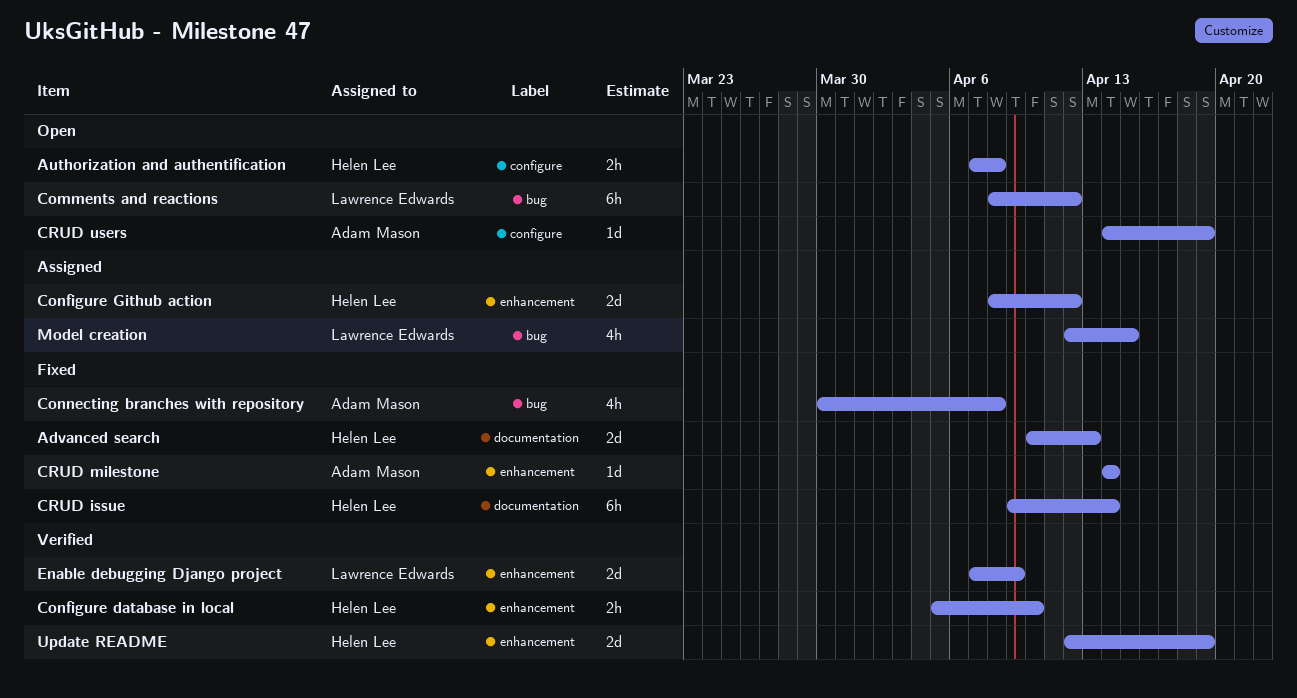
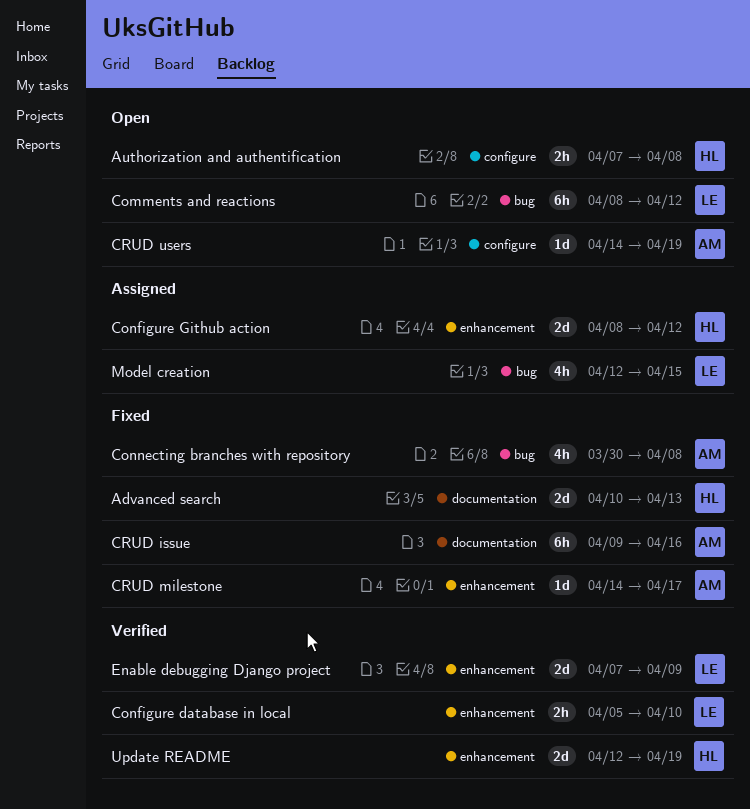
Configure database in local, owner: Helen Lee -> Lawrence Edwards
CRUD issue, owner: Helen Lee -> Adam Mason
CRUD issue, due: Apr 14 -> Apr 16
CRUD milestone, due: Apr 14 -> Apr 17

